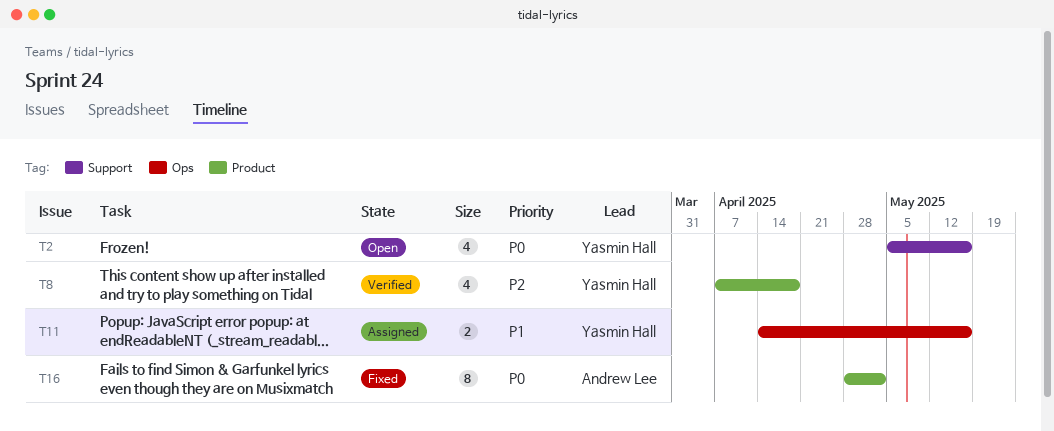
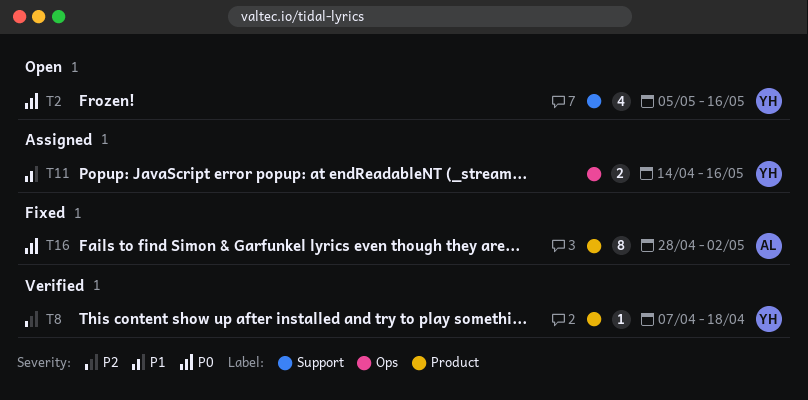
T8, estimate: 4 -> 1

